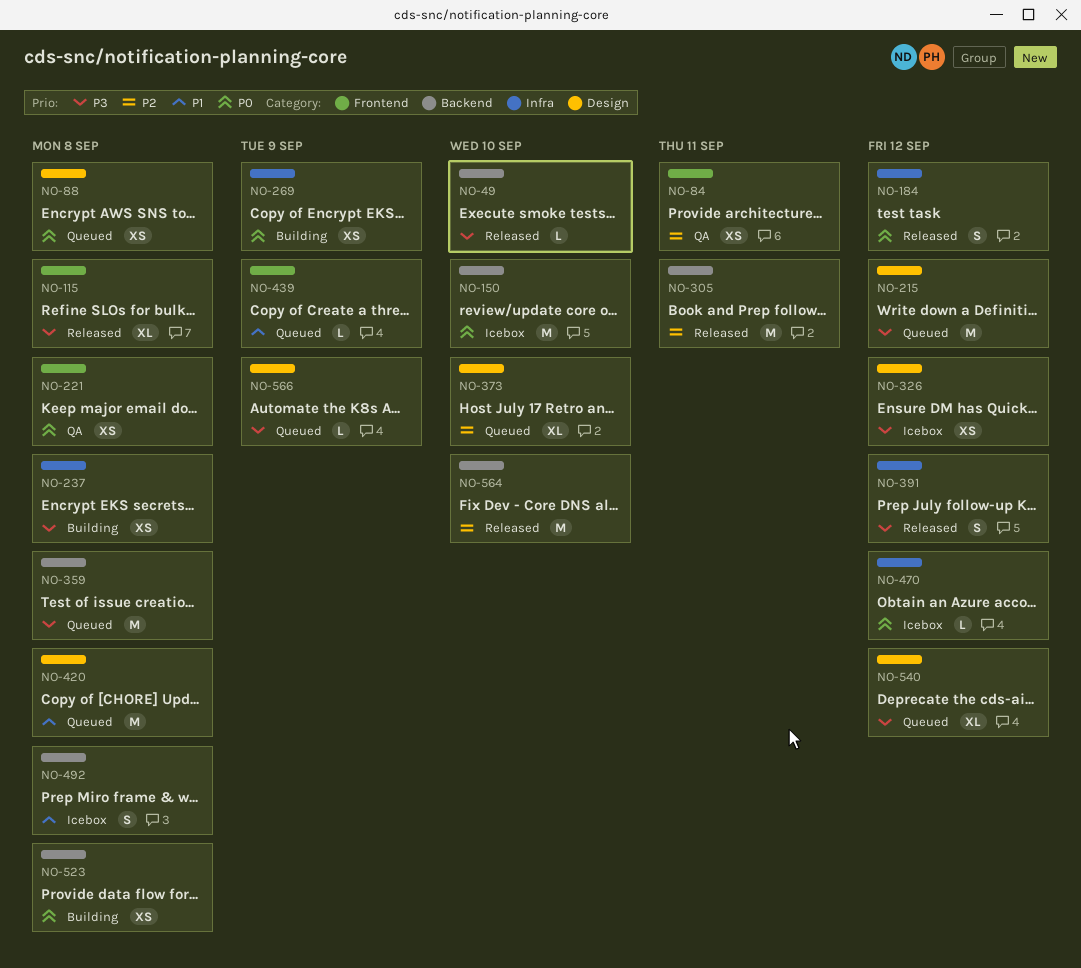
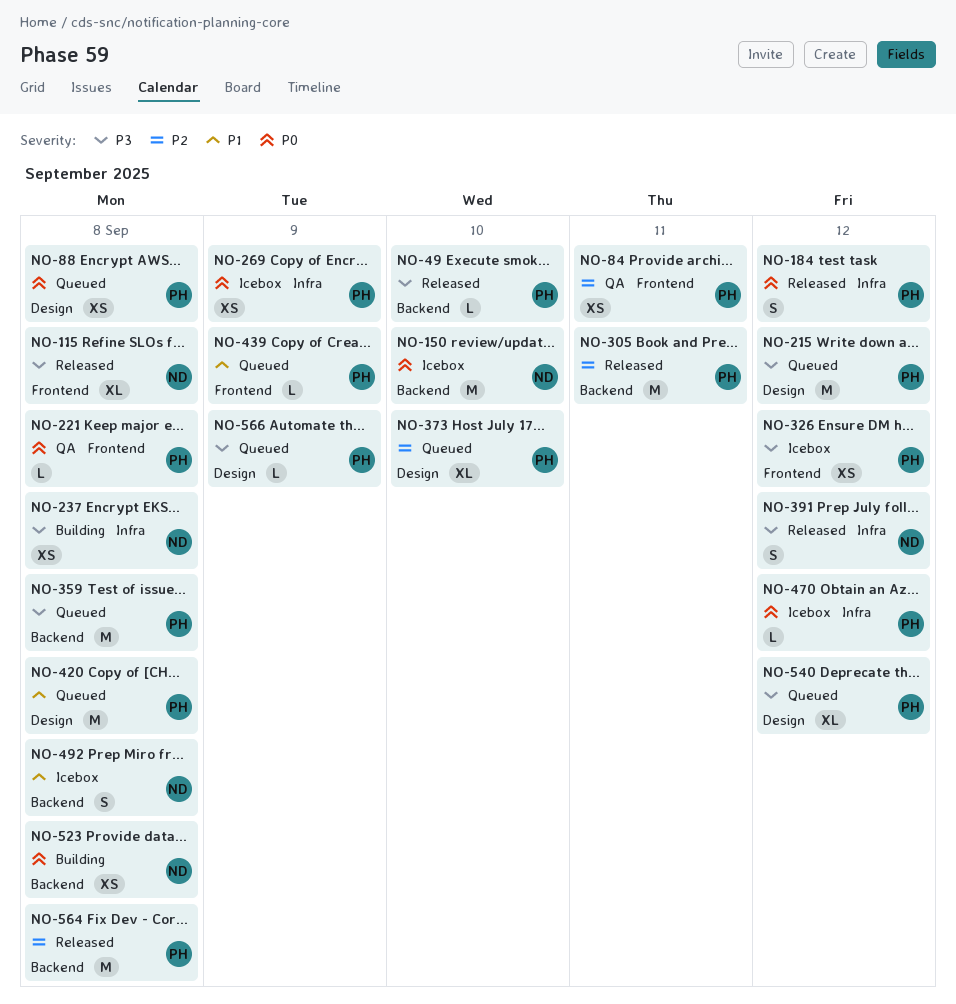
NO-221, estimate: XS -> L
NO-269, status: Building -> Icebox
NO-326, label: Design -> Frontend
NO-564, due: Sep 10 -> Sep 8

